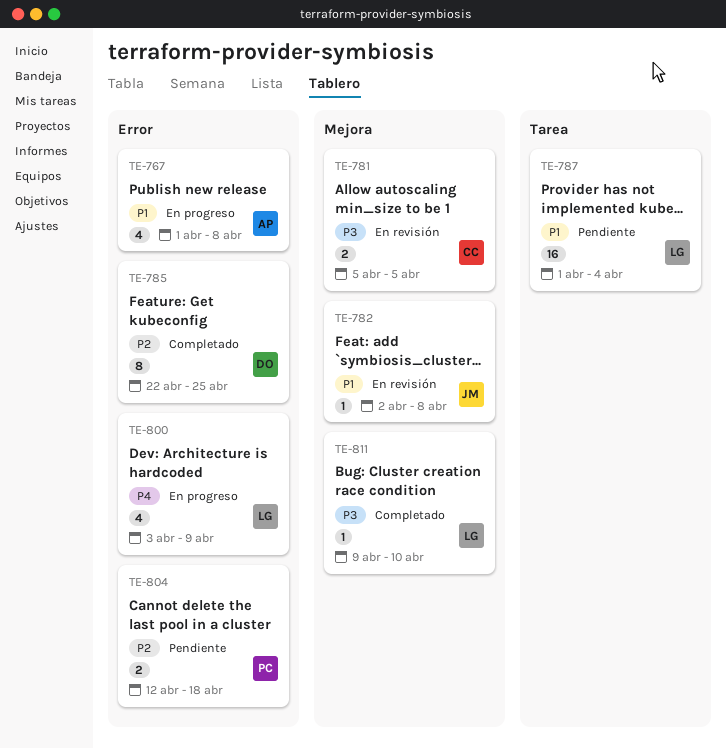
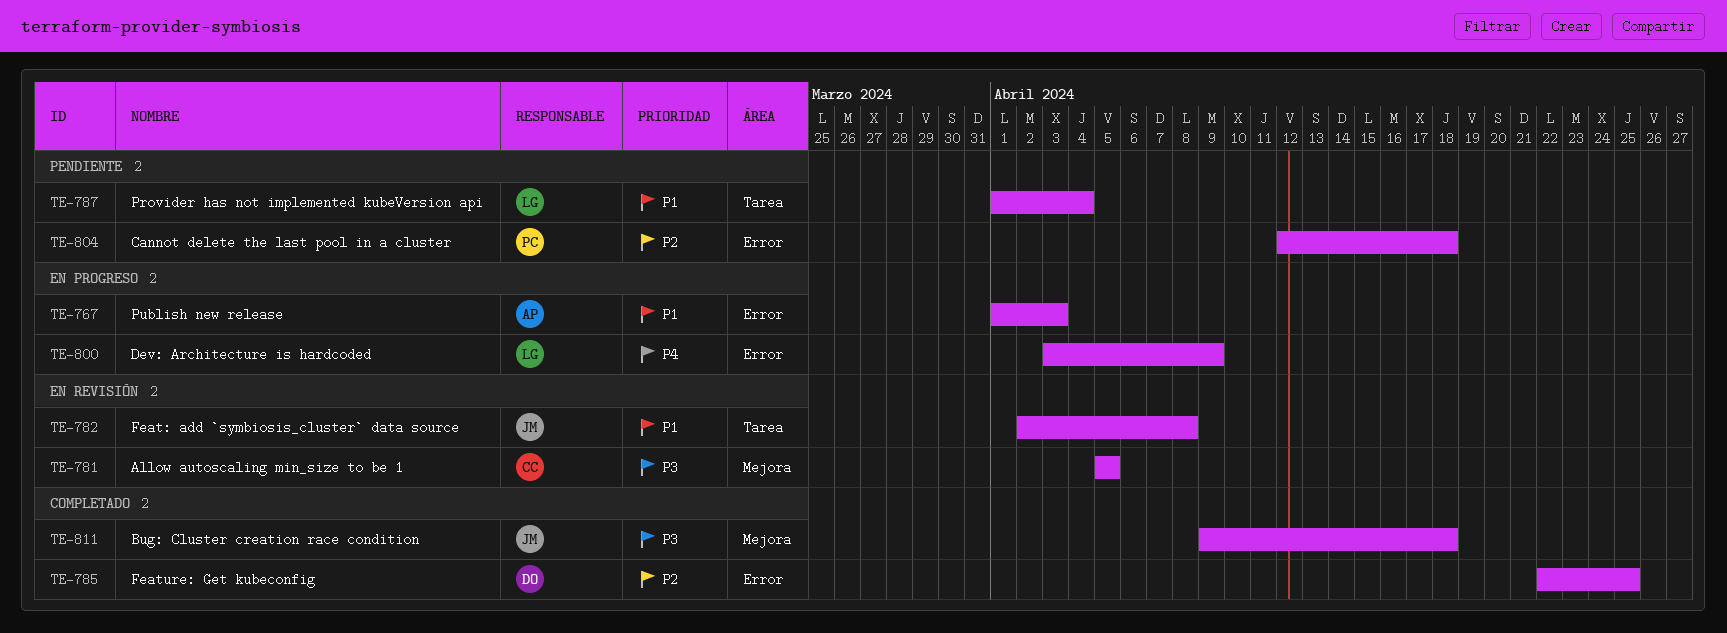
TE-767, due: Apr 8 -> Apr 3
TE-782, label: Mejora -> Tarea
TE-811, owner: LG -> JM
TE-811, due: Apr 10 -> Apr 18

